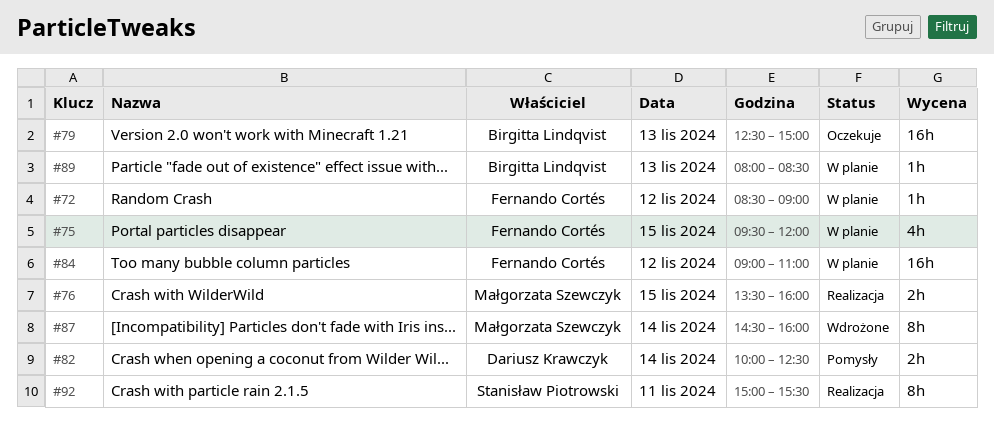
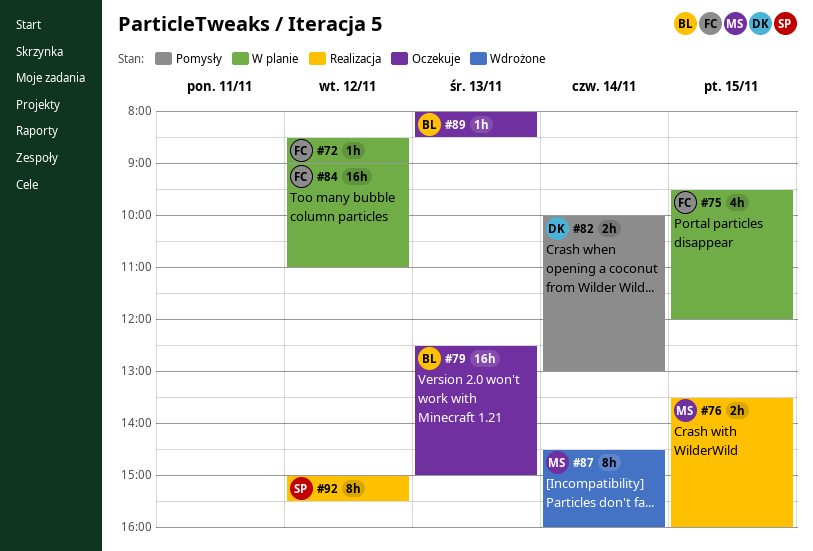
#82, ends: 12:30 -> 13:00
#89, status: W planie -> Oczekuje
#92, day: Nov 11 -> Nov 12

